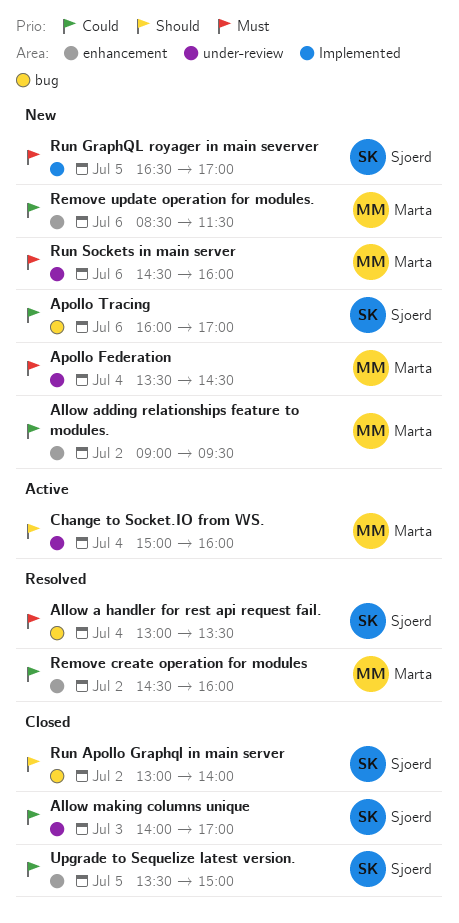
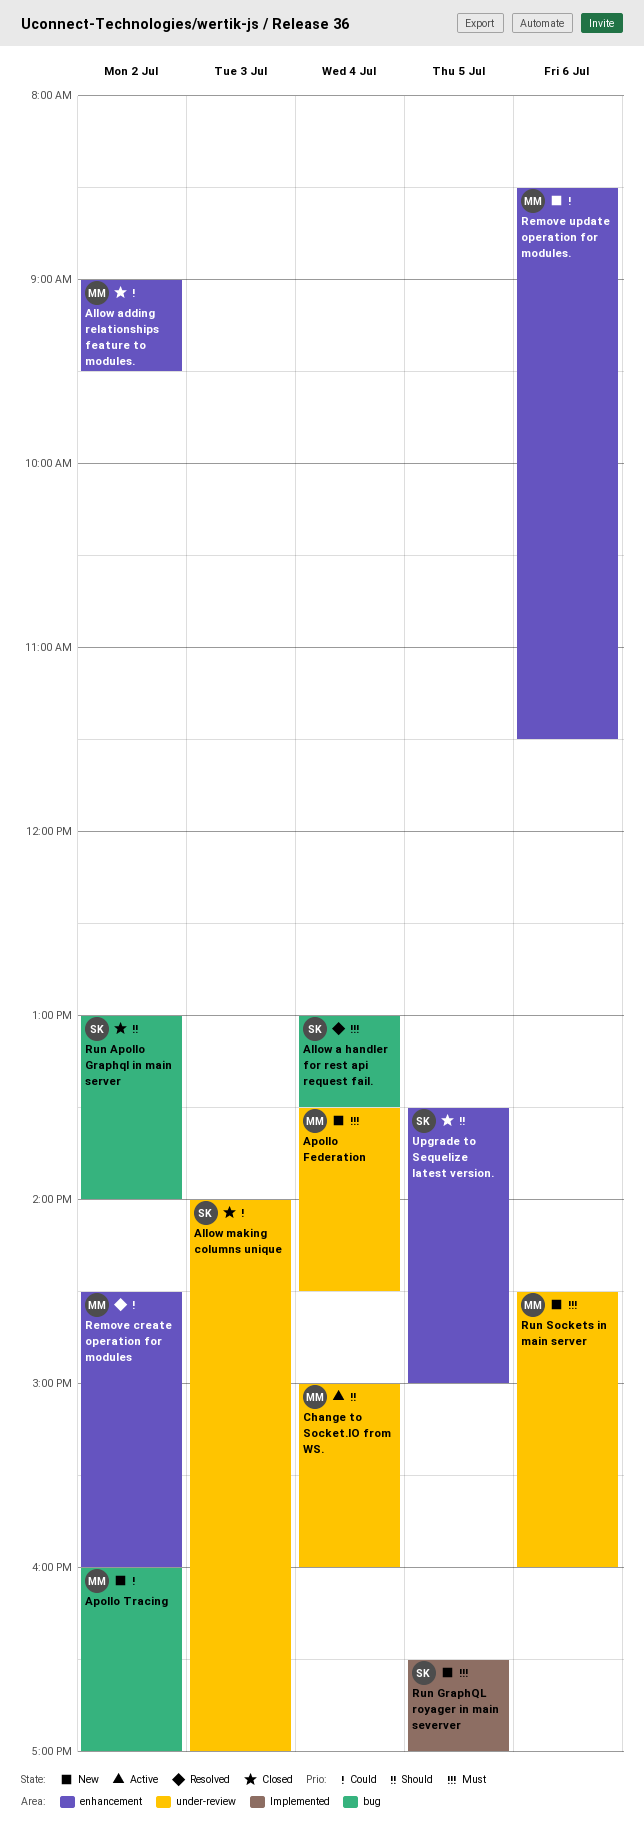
Allow adding relationships feature to modules., status: New -> Closed
Apollo Tracing, owner: Sjoerd -> Marta
Apollo Tracing, day: Jul 6 -> Jul 2
Upgrade to Sequelize latest version., priority: Could -> Should

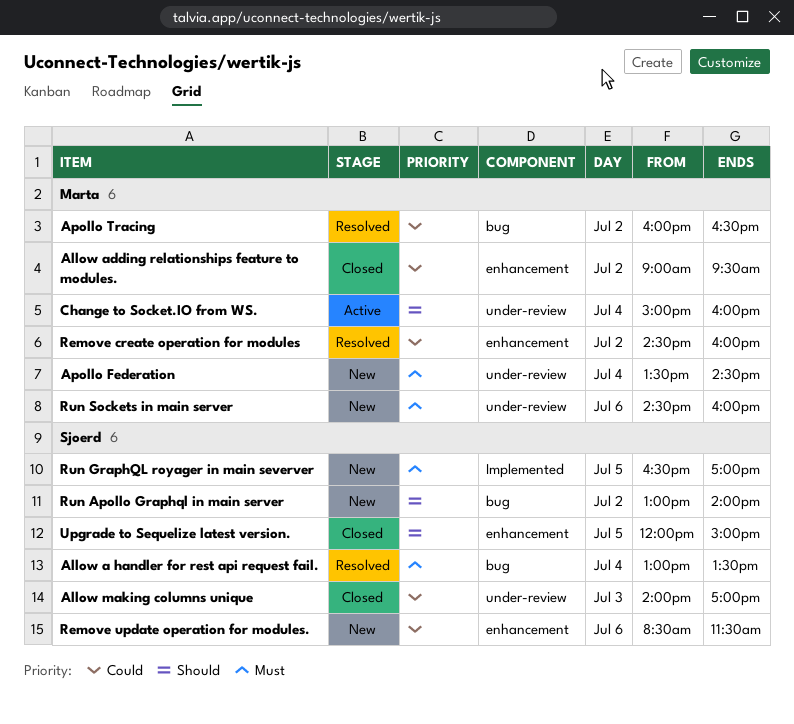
Apollo Tracing, status: New -> Resolved
Apollo Tracing, ends: 17:00 -> 16:30
Remove update operation for modules., owner: Marta -> Sjoerd
Run Apollo Graphql in main server, status: Closed -> New
Upgrade to Sequelize latest version., begins: 13:30 -> 12:00

